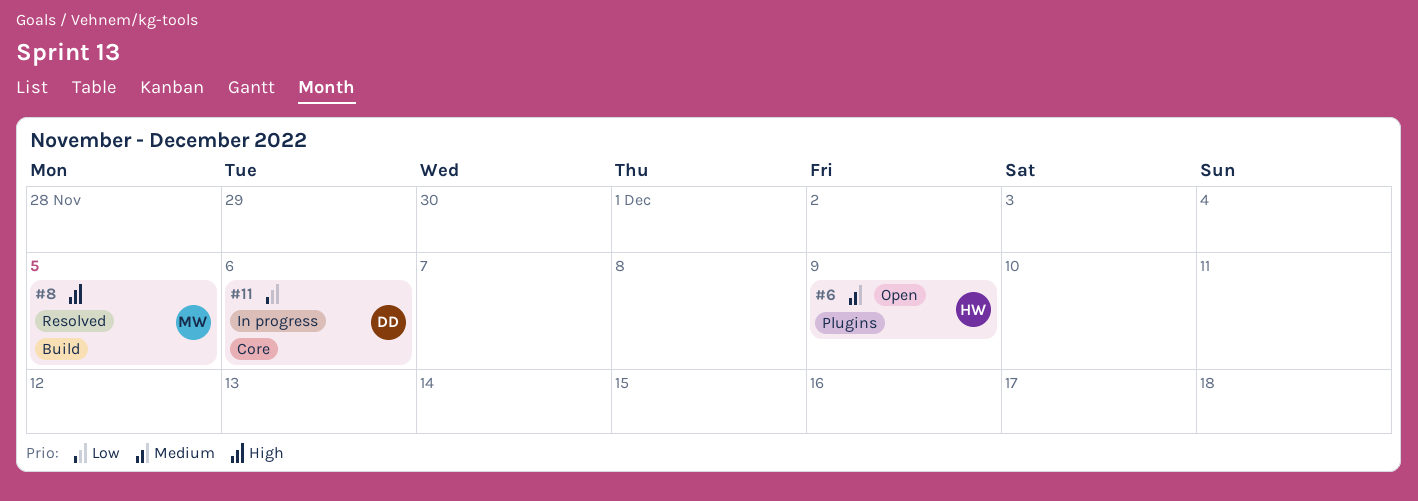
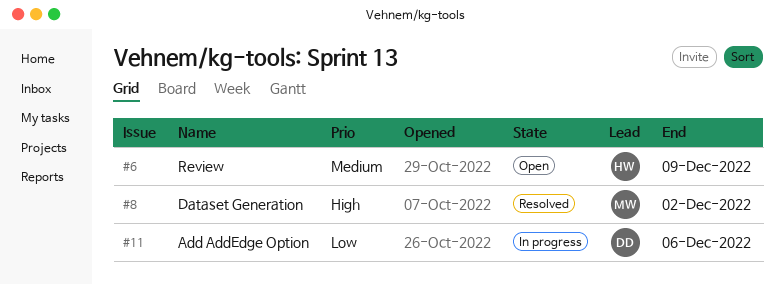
#8, due: Dec 5 -> Dec 2

